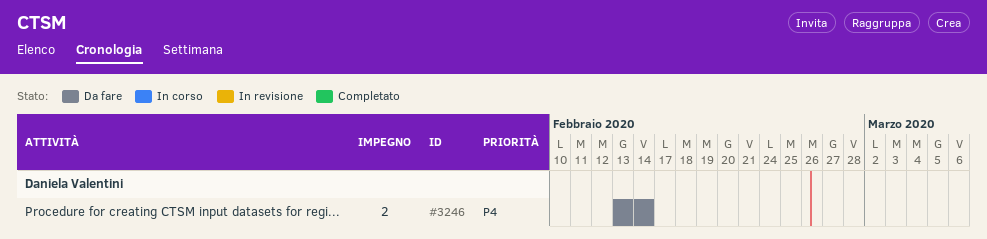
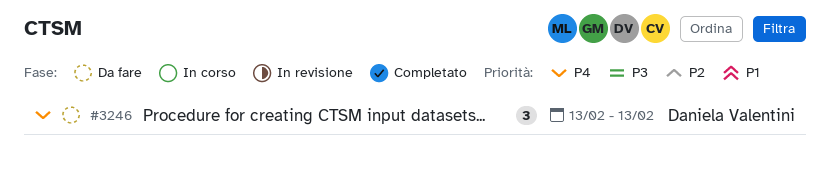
#3246, estimate: 2 -> 3
#3246, due: Feb 14 -> Feb 13

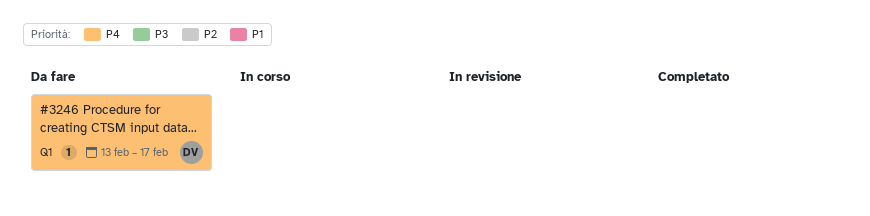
#3246, estimate: 3 -> 1
#3246, due: Feb 13 -> Feb 17

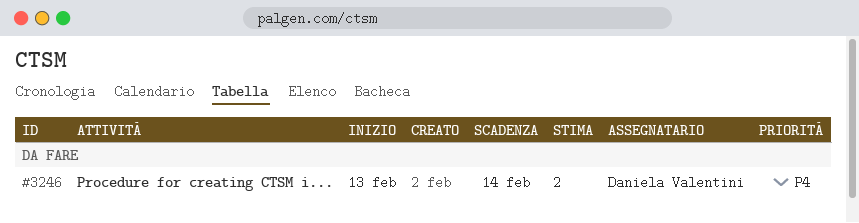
#3246, estimate: 1 -> 2
#3246, due: Feb 17 -> Feb 14

